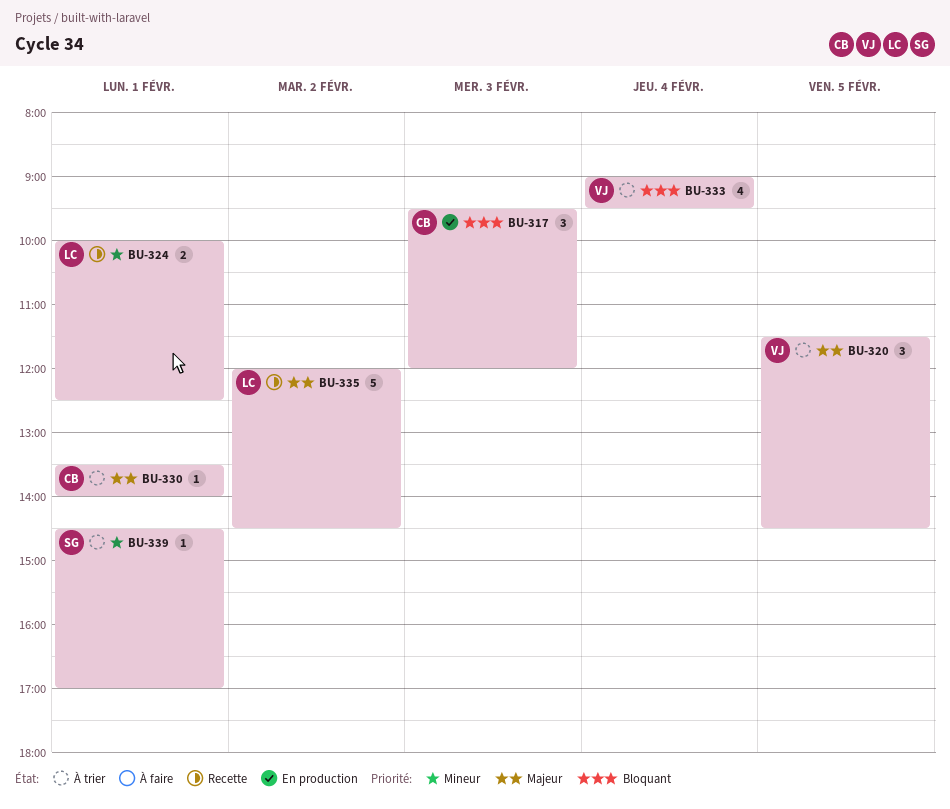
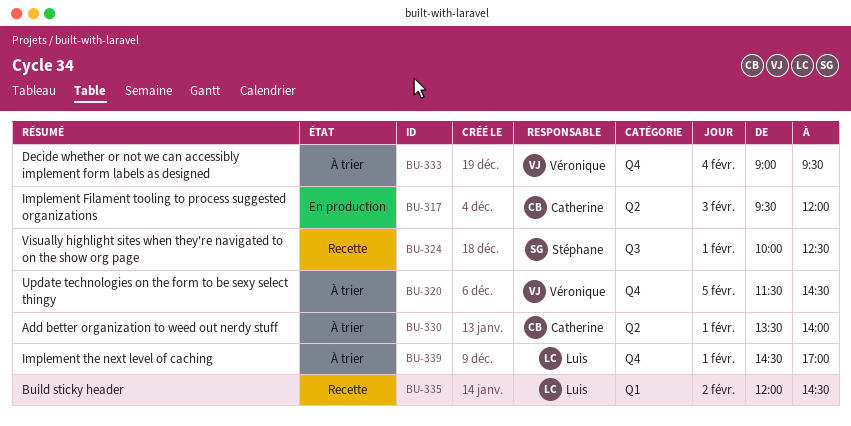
BU-324, owner: Luis -> Stéphane
BU-339, owner: Stéphane -> Luis

